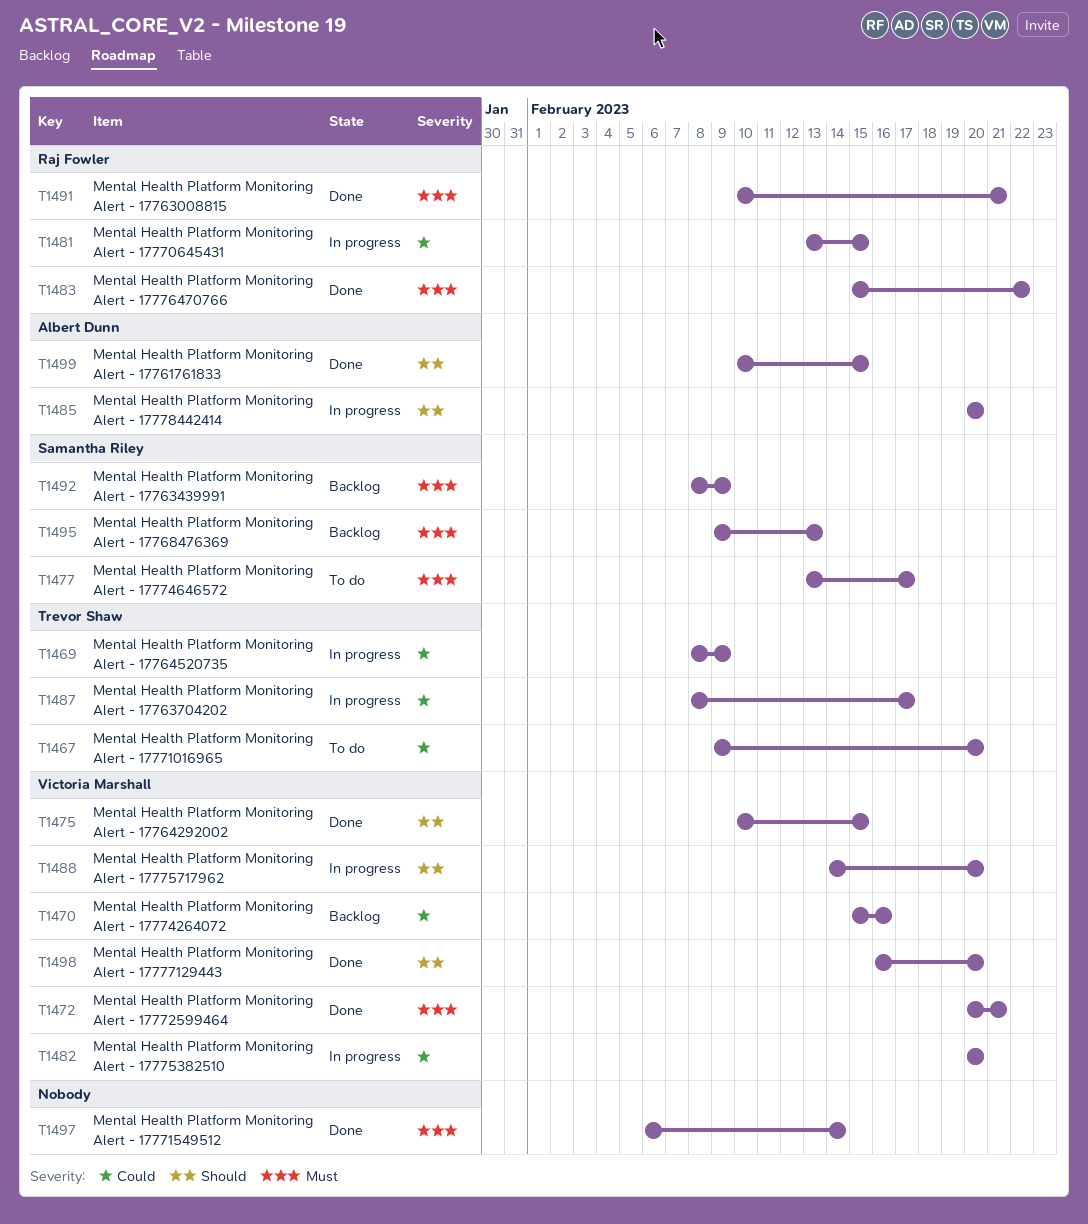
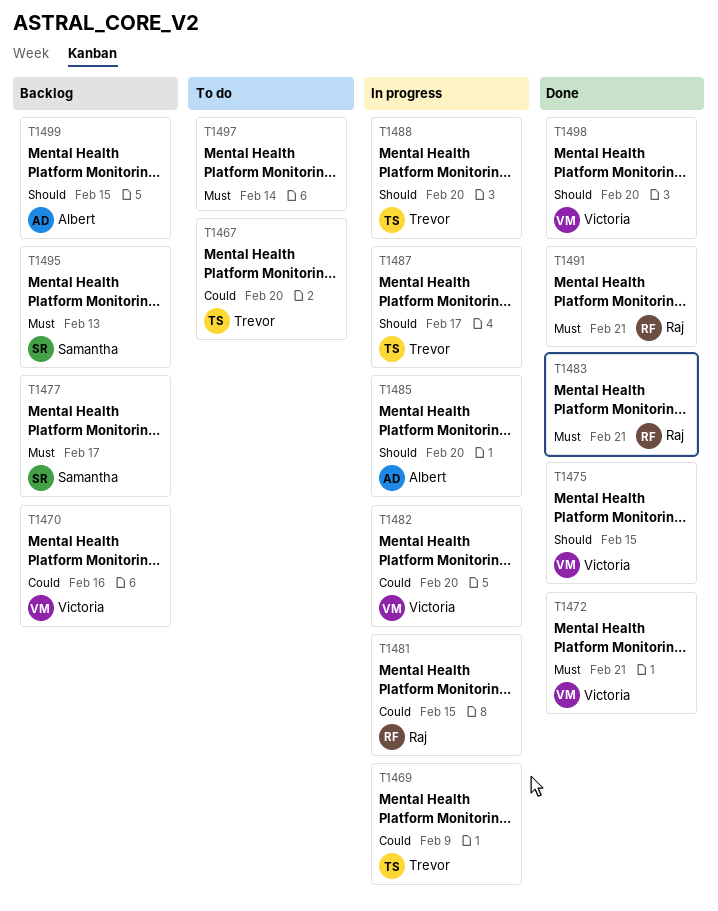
T1477, status: To do -> Backlog
T1483, due: Feb 22 -> Feb 21
T1487, priority: Could -> Should
T1488, owner: Victoria Marshall -> Trevor Shaw
T1492: present -> none
T1497, status: Done -> To do
T1499, status: Done -> Backlog

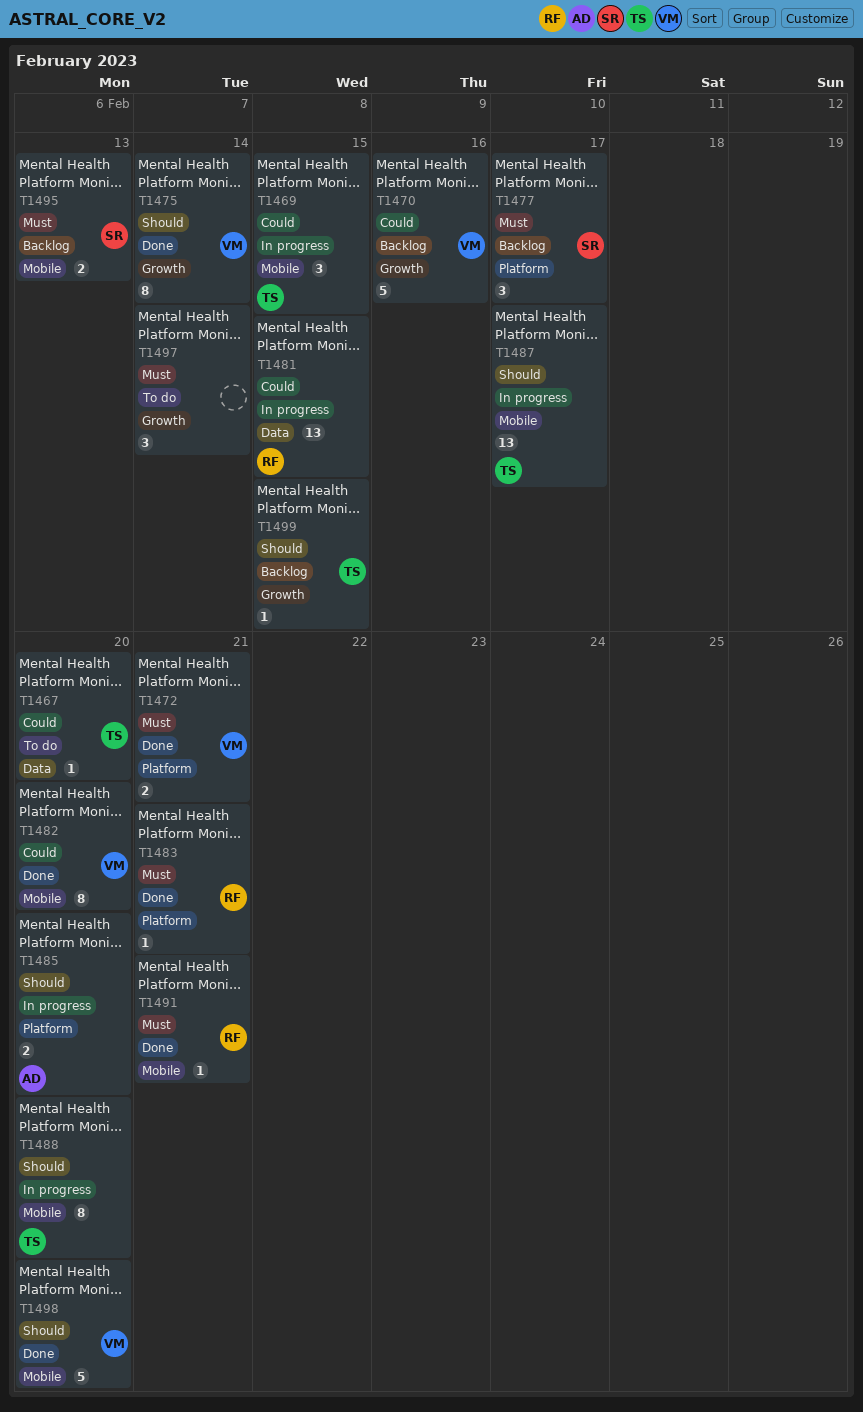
T1469, due: Feb 9 -> Feb 15
T1475, due: Feb 15 -> Feb 14
T1482, status: In progress -> Done
T1499, owner: Albert -> Trevor

